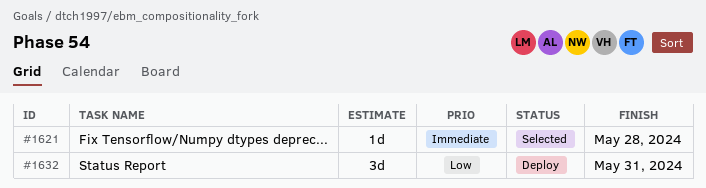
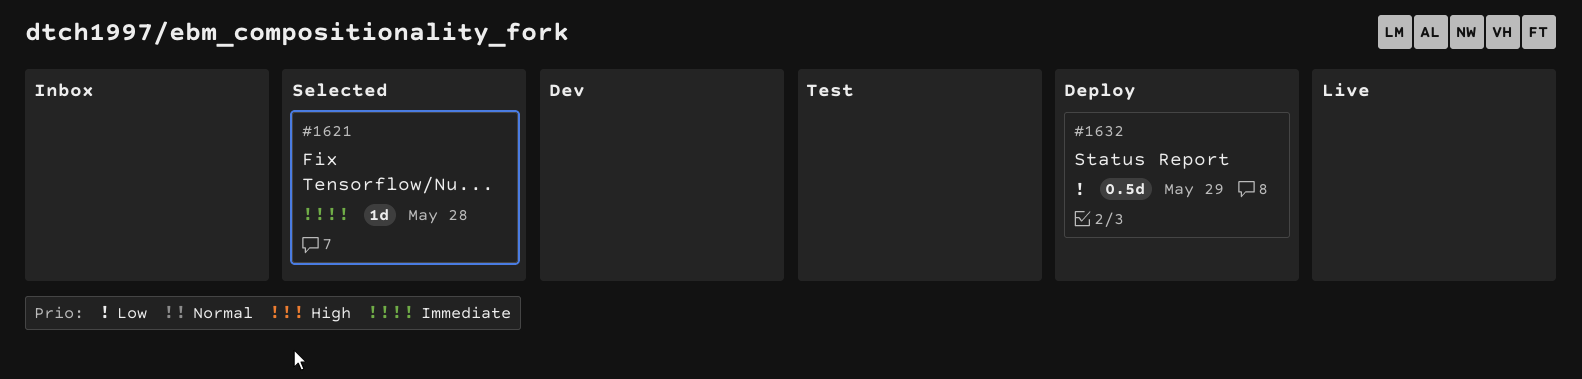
#1632, estimate: 3d -> 0.5d
#1632, due: May 31 -> May 29

